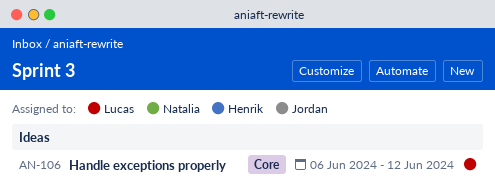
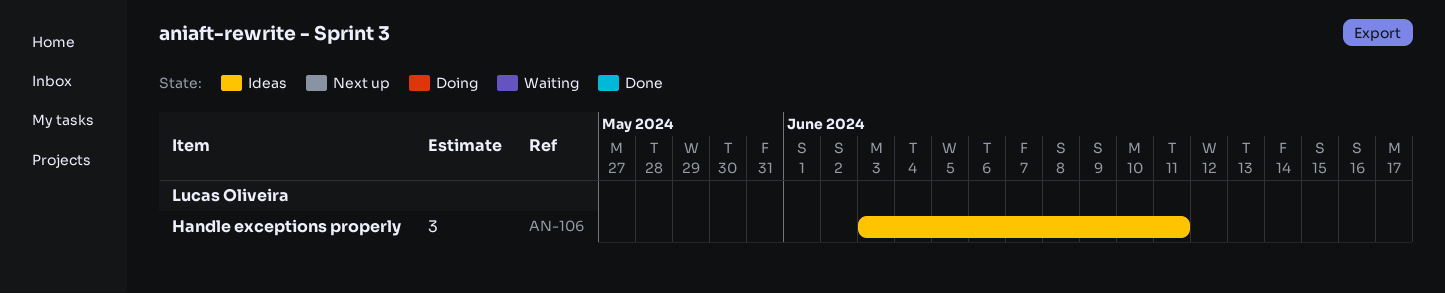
AN-106, start: Jun 6 -> Jun 3
AN-106, due: Jun 12 -> Jun 11

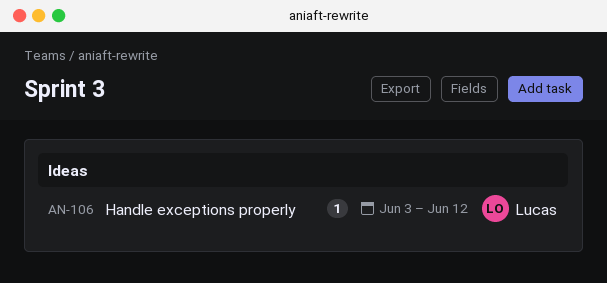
AN-106, estimate: 3 -> 1
AN-106, due: Jun 11 -> Jun 12

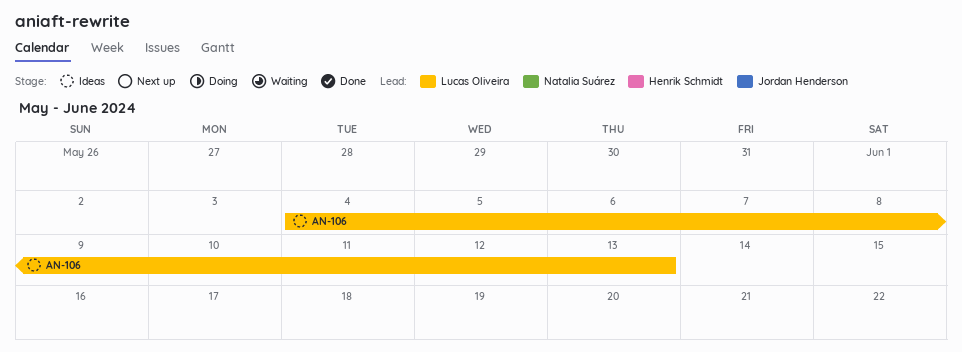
AN-106, start: Jun 3 -> Jun 4
AN-106, due: Jun 12 -> Jun 13

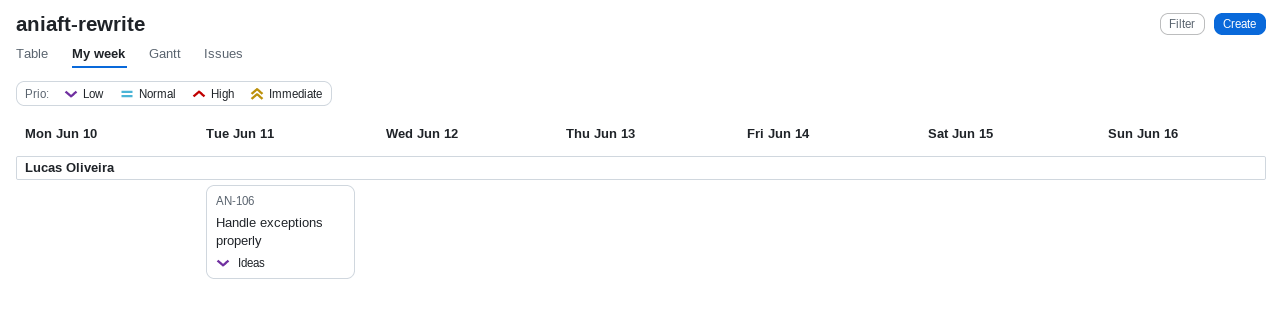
AN-106, due: Jun 13 -> Jun 11

